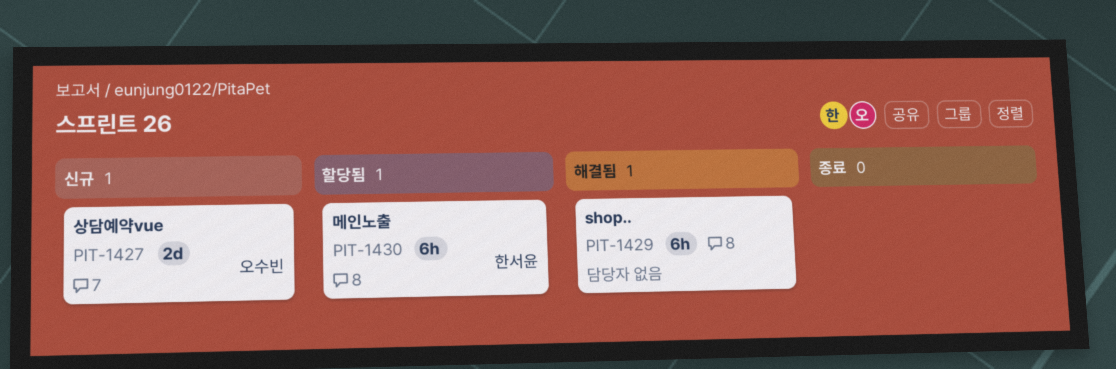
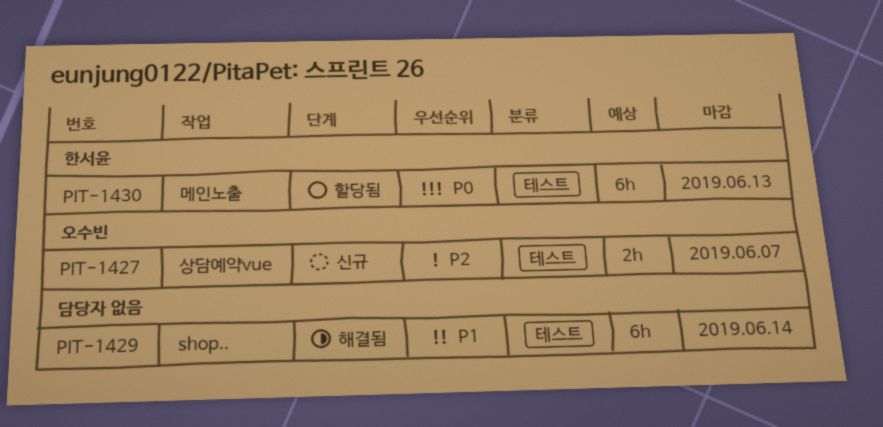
PIT-1427, estimate: 2d -> 2h

